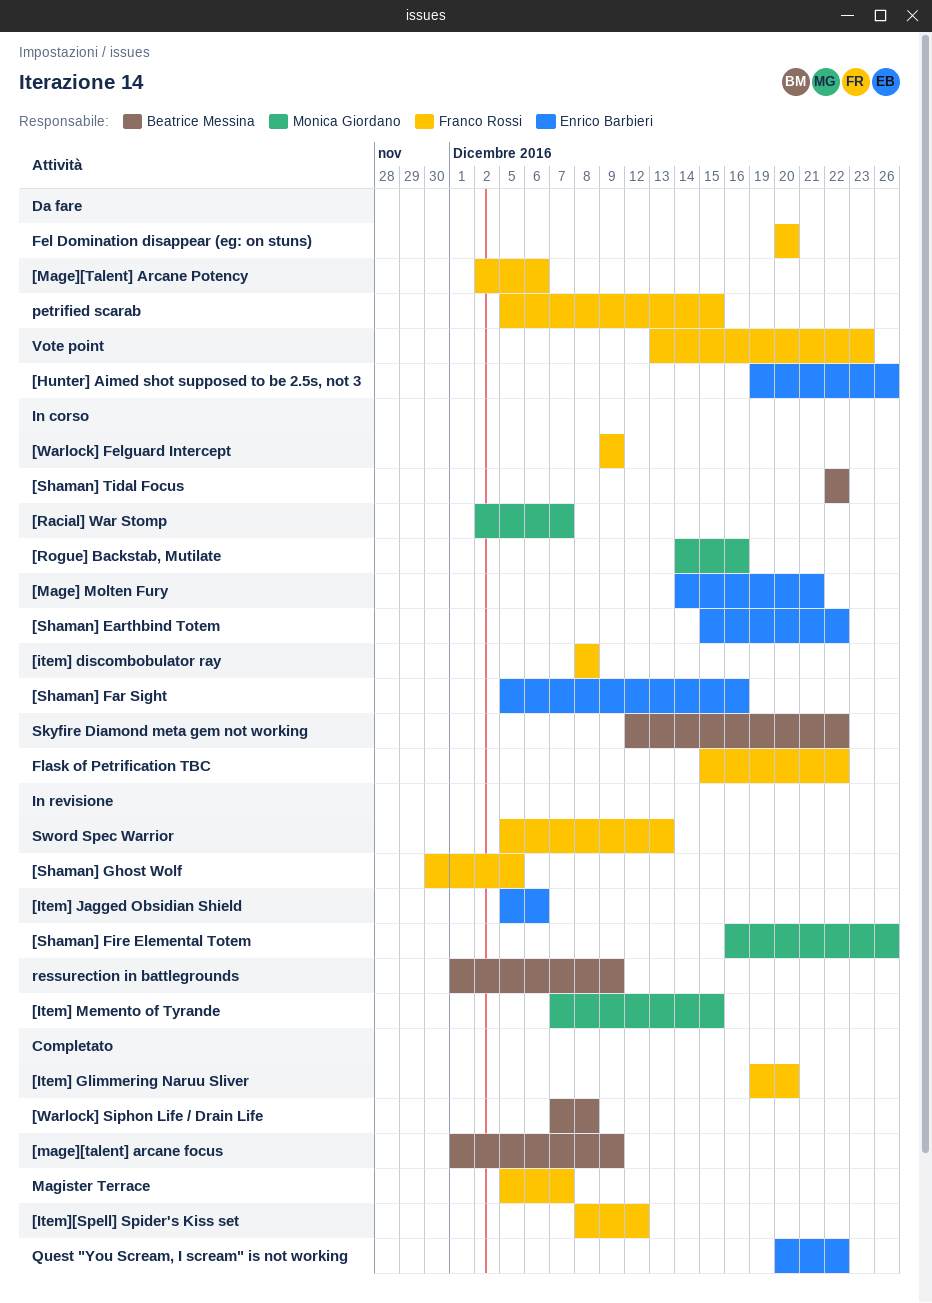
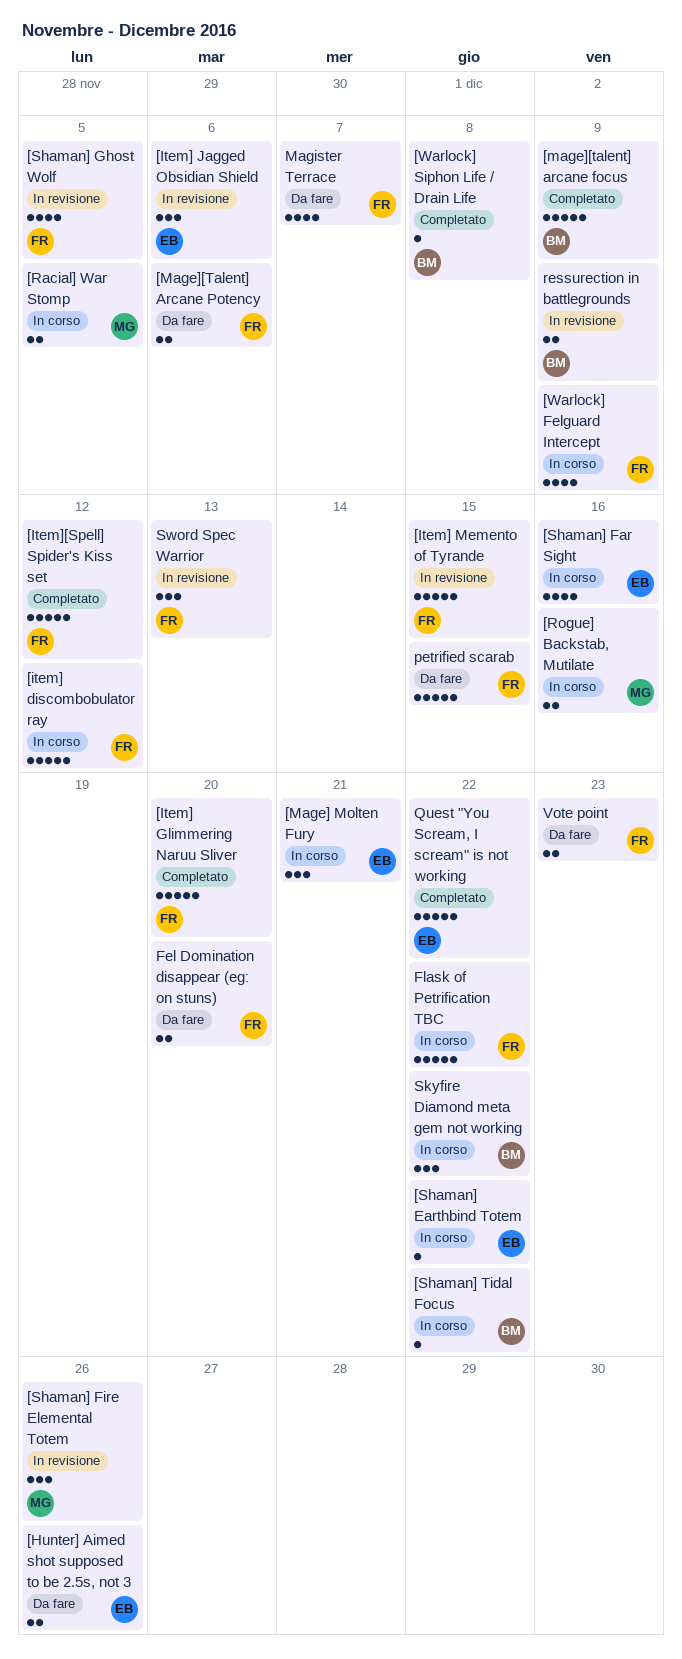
[item] discombobulator ray, due: Dec 8 -> Dec 12
[Item] Memento of Tyrande, owner: Monica Giordano -> Franco Rossi
[Racial] War Stomp, due: Dec 7 -> Dec 5
Magister Terrace, status: Completato -> Da fare

